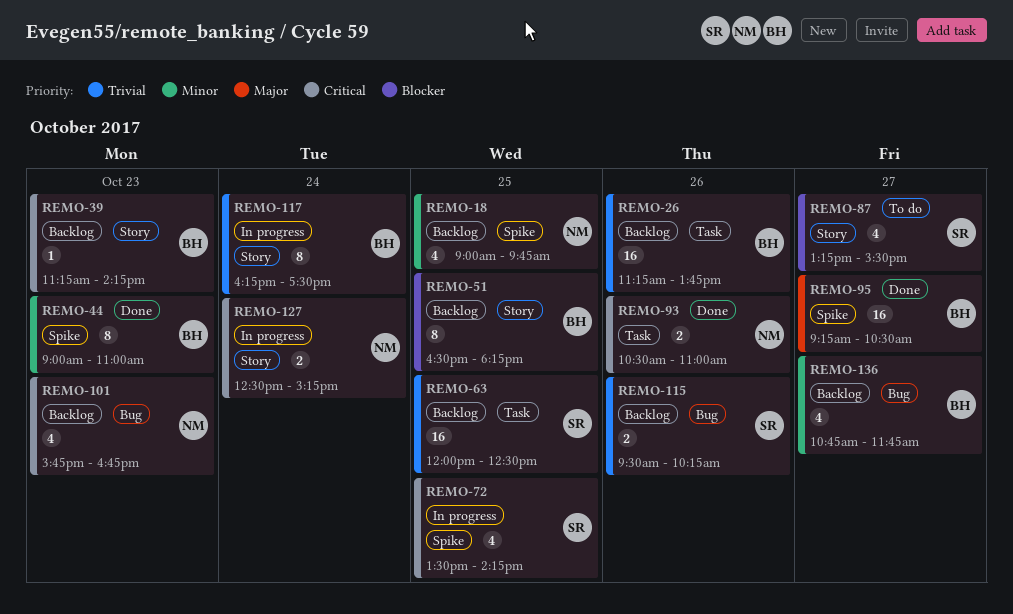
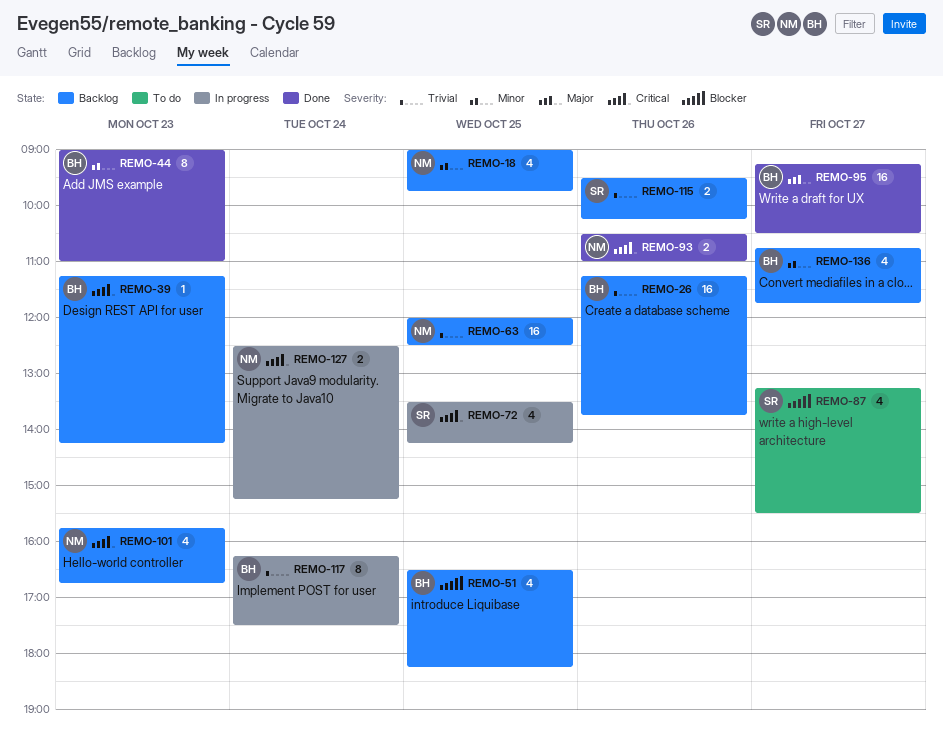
REMO-51, estimate: 8 -> 4
REMO-63, owner: SR -> NM

